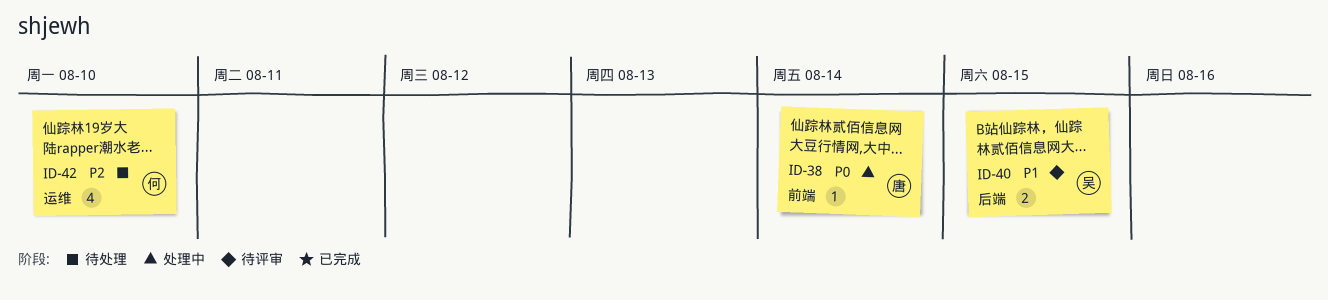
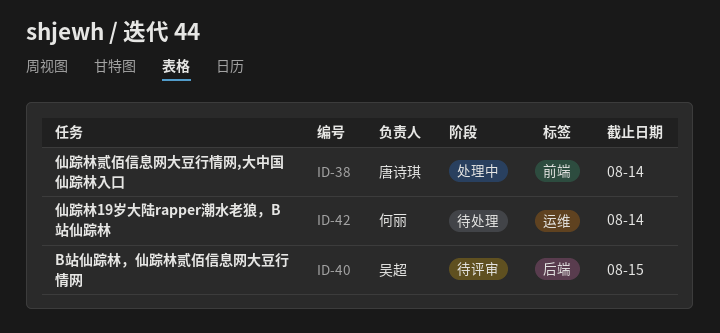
ID-42, due: Aug 10 -> Aug 14

